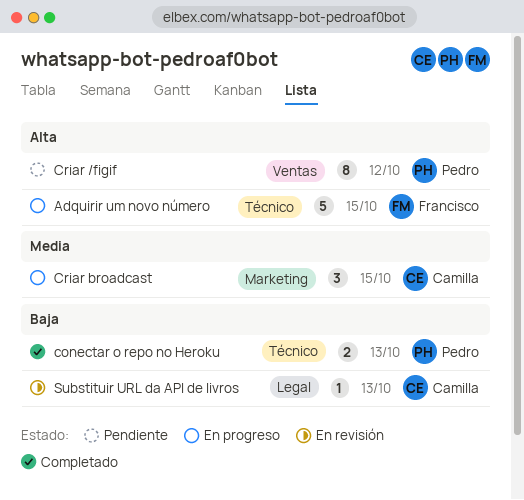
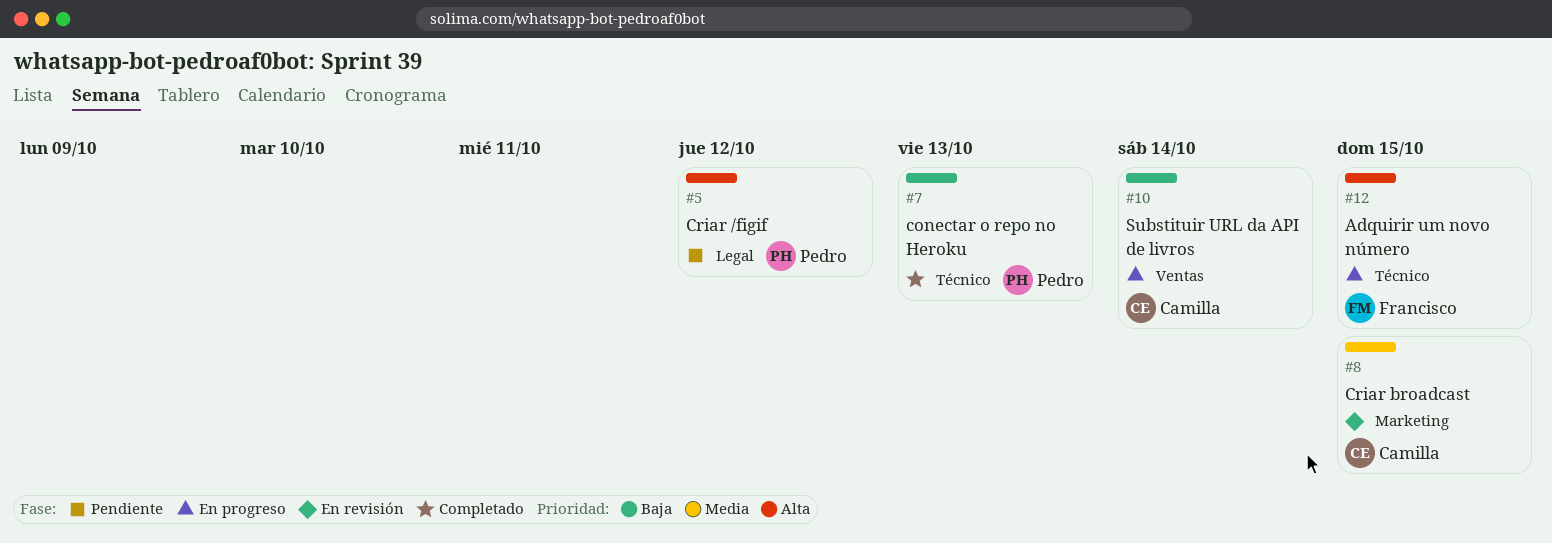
Criar /figif, label: Ventas -> Legal
Criar broadcast, status: En progreso -> En revisión
Substituir URL da API de livros, status: En revisión -> En progreso
Substituir URL da API de livros, label: Legal -> Ventas
Substituir URL da API de livros, due: Oct 13 -> Oct 14

